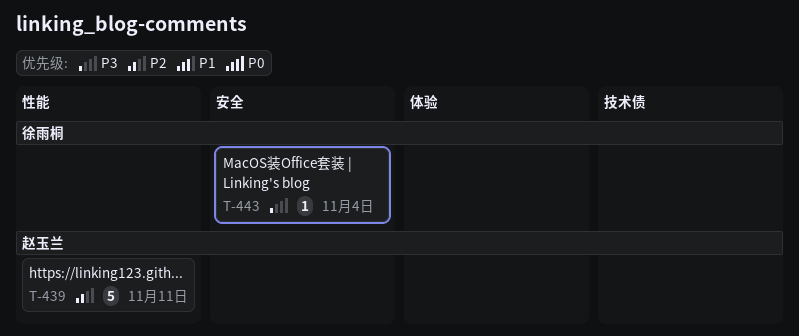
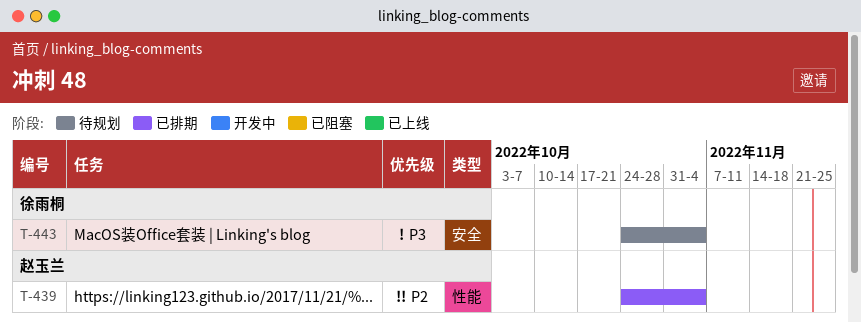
T-439, due: Nov 11 -> Nov 4

